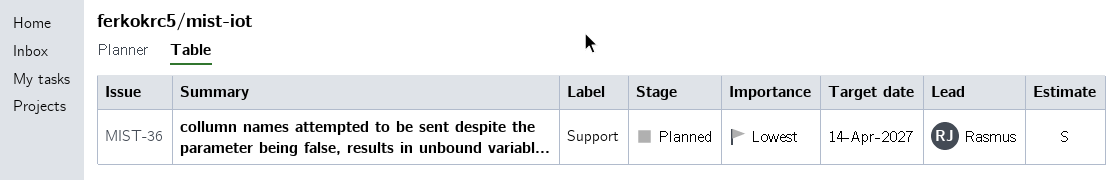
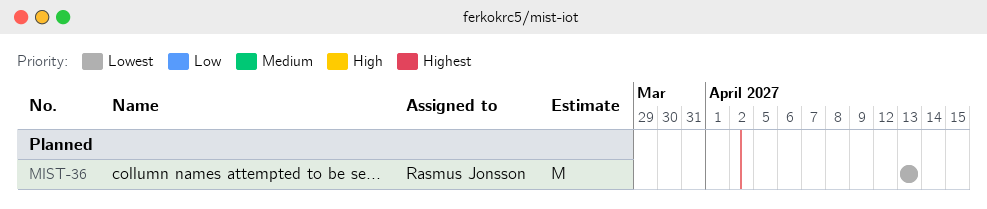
MIST-36, estimate: S -> M
MIST-36, due: Apr 14 -> Apr 13

